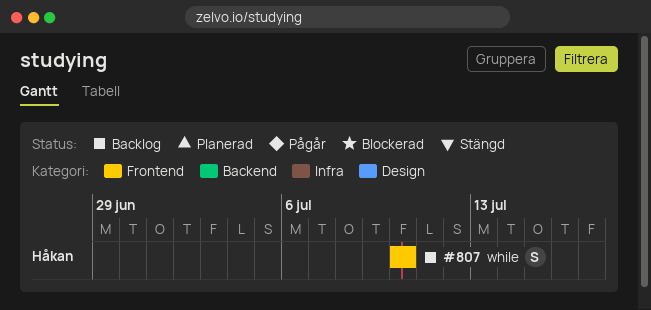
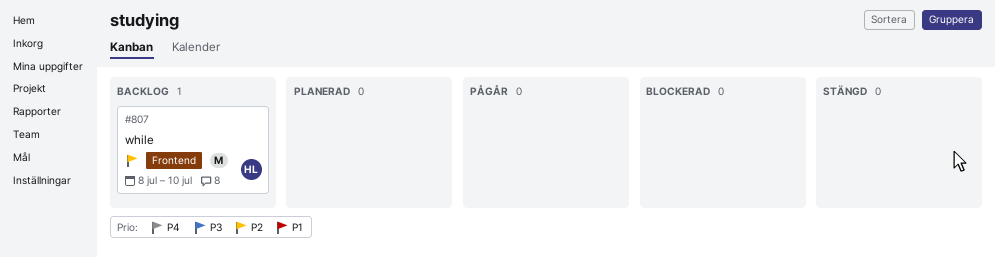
#807, estimate: S -> M
#807, start: Jul 10 -> Jul 8

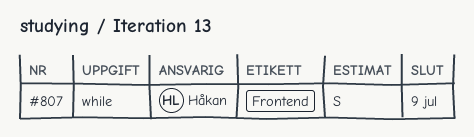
#807, estimate: M -> S
#807, due: Jul 10 -> Jul 9

